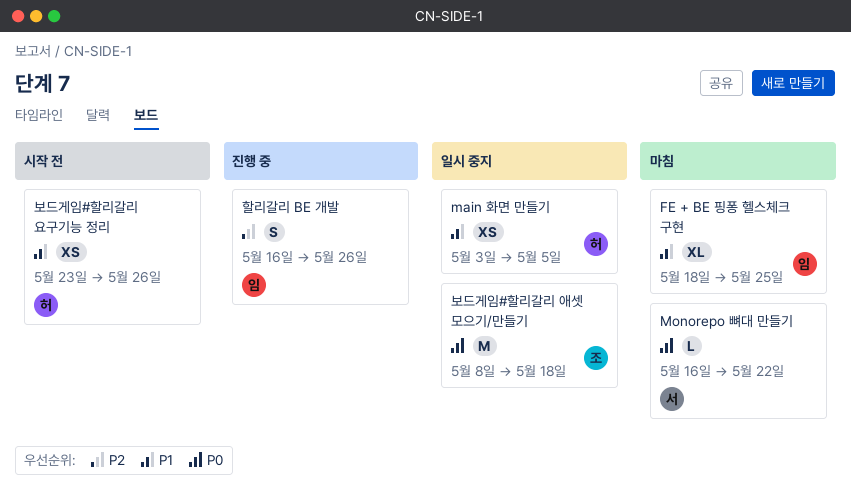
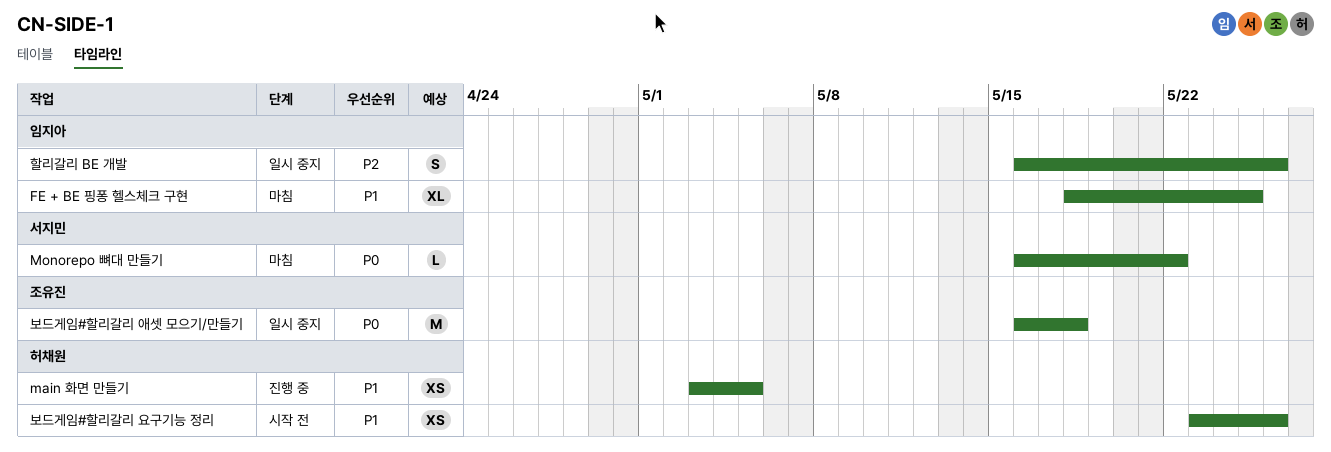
main 화면 만들기, status: 일시 중지 -> 진행 중
보드게임#할리갈리 애셋 모으기/만들기, start: May 8 -> May 16
할리갈리 BE 개발, status: 진행 중 -> 일시 중지

